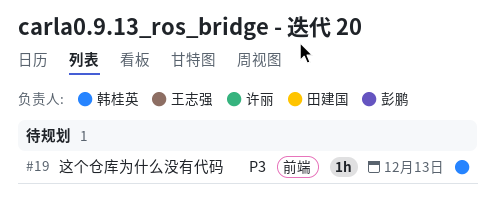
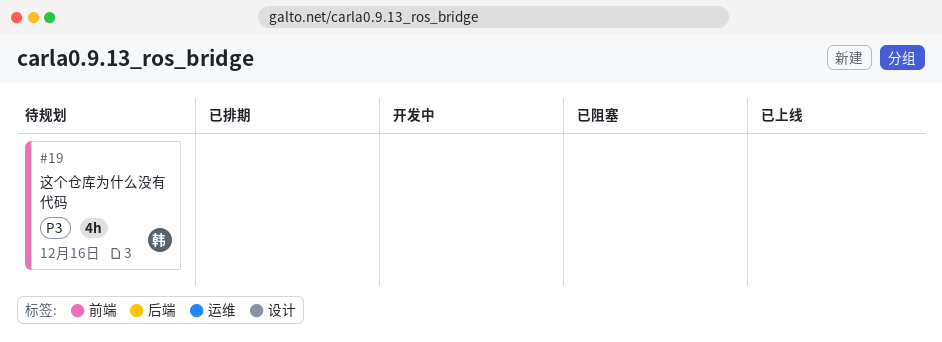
#19, estimate: 1h -> 4h
#19, due: Dec 13 -> Dec 16

